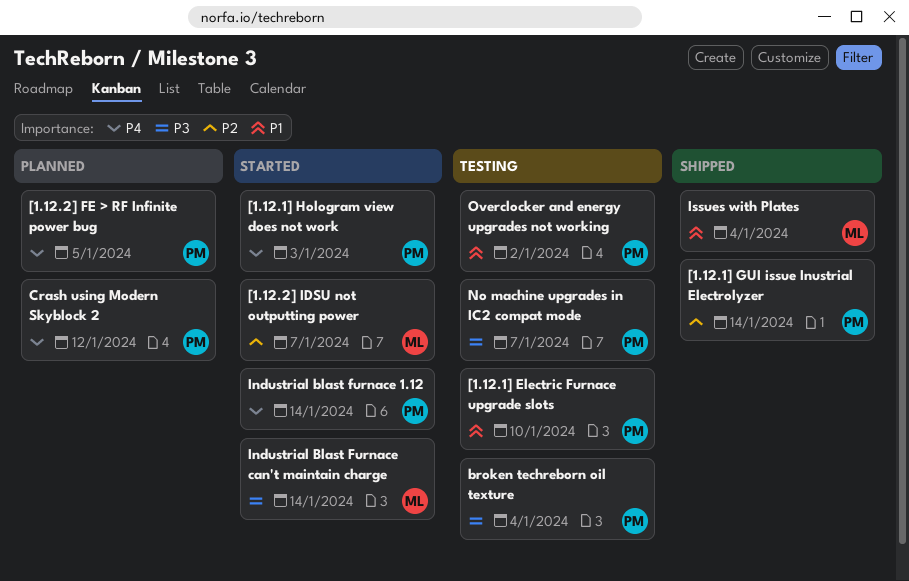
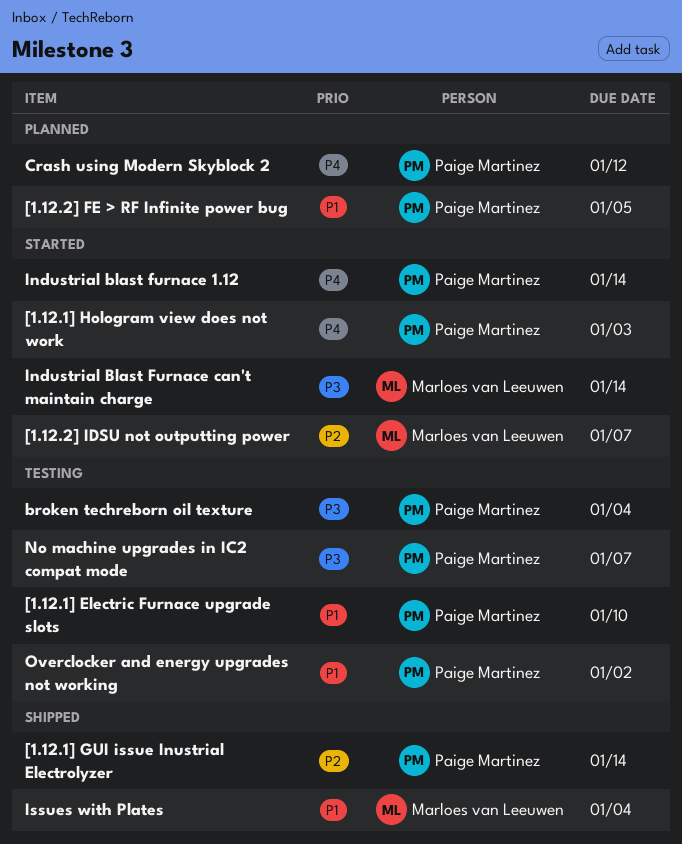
[1.12.2] FE > RF Infinite power bug, priority: P4 -> P1

